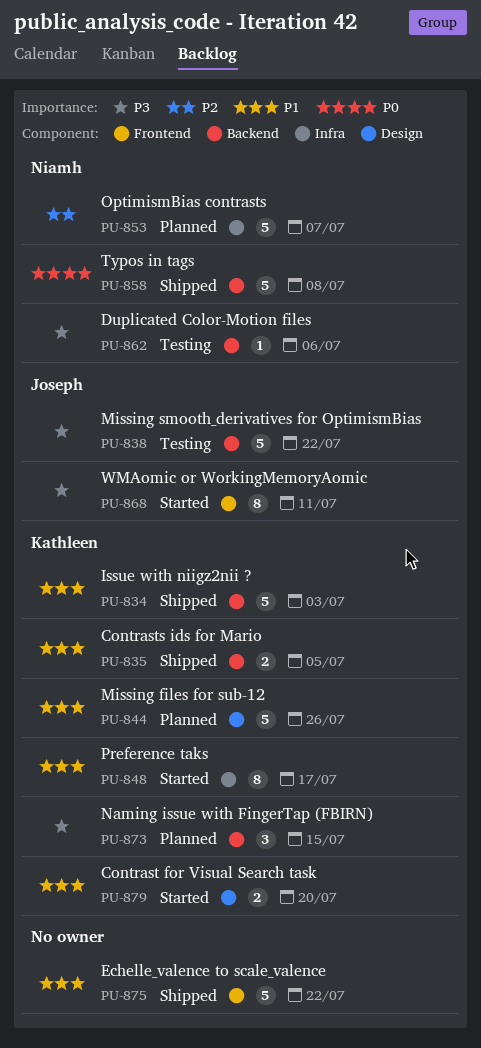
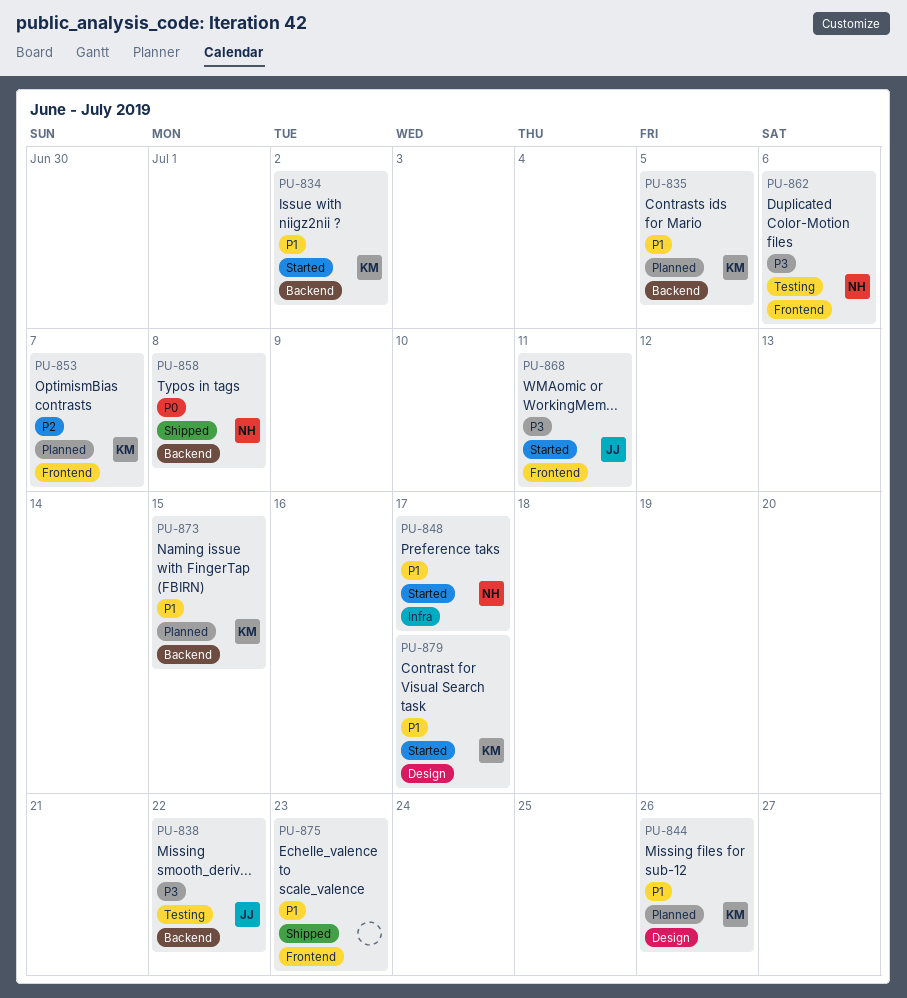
PU-834, status: Shipped -> Started
PU-834, due: Jul 3 -> Jul 2
PU-835, status: Shipped -> Planned
PU-848, owner: Kathleen -> Niamh
PU-853, owner: Niamh -> Kathleen
PU-853, label: Infra -> Frontend
PU-862, label: Backend -> Frontend
PU-873, priority: P3 -> P1
PU-875, due: Jul 22 -> Jul 23
PU-879, due: Jul 20 -> Jul 17

